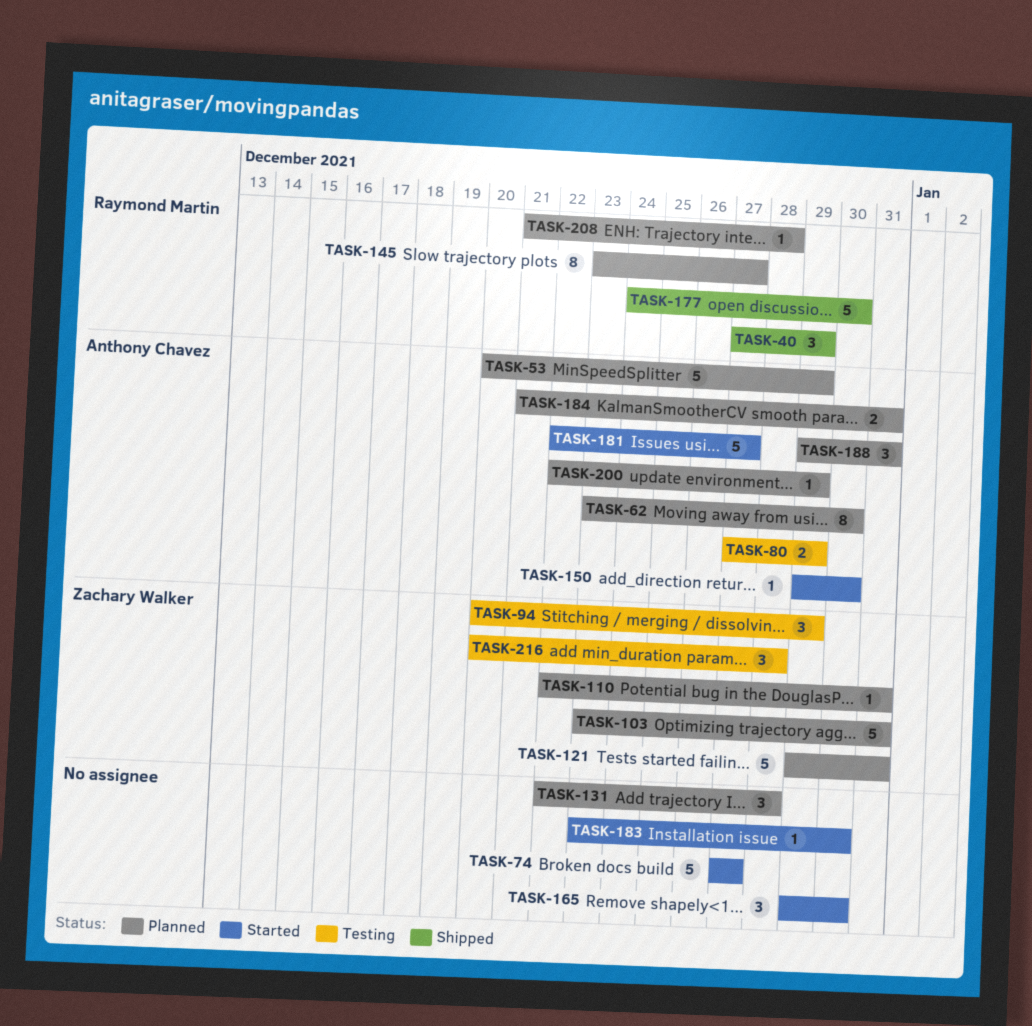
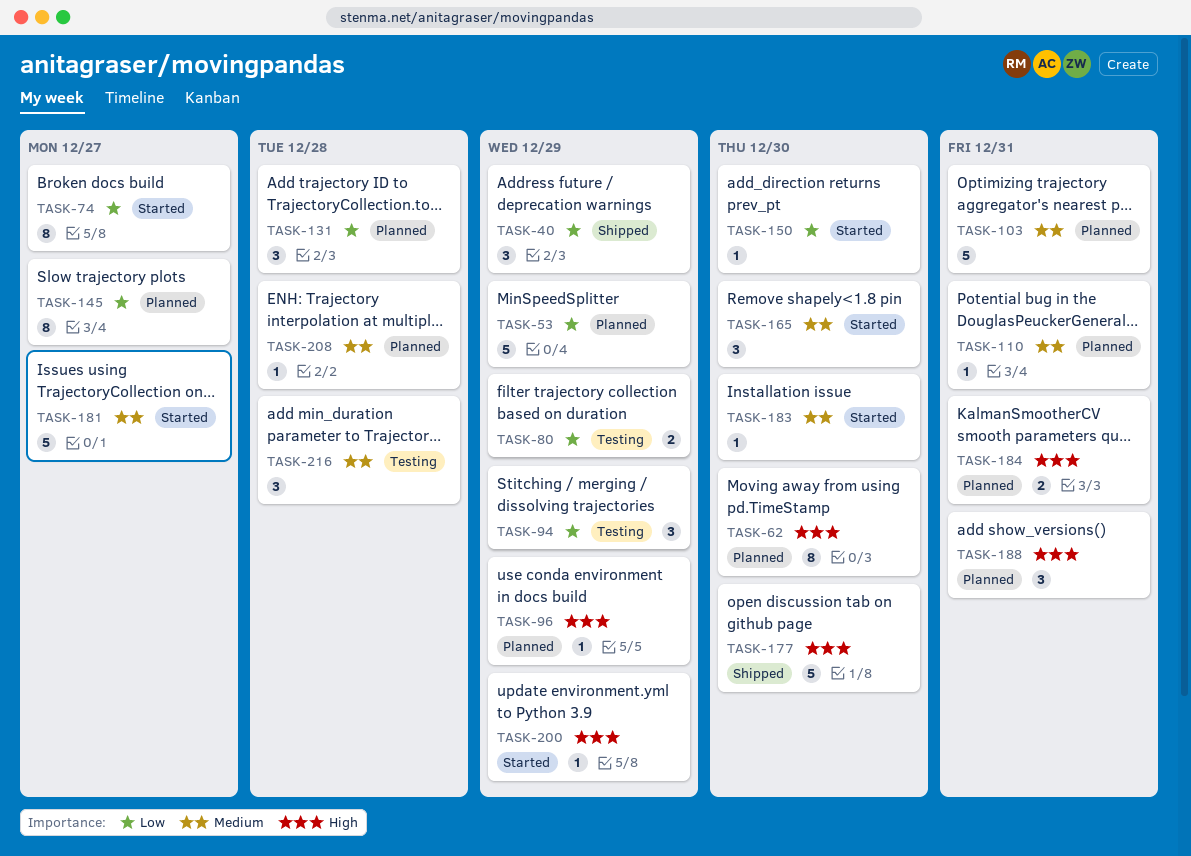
TASK-74, estimate: 5 -> 8
TASK-96: none -> present
TASK-121: present -> none
TASK-200, status: Planned -> Started

